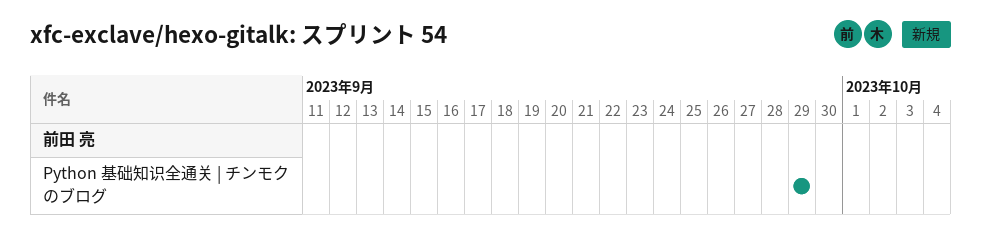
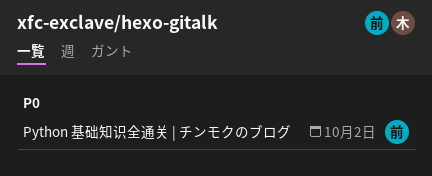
Python 基础知识全通关 | チンモクのブログ, due: Sep 29 -> Oct 2

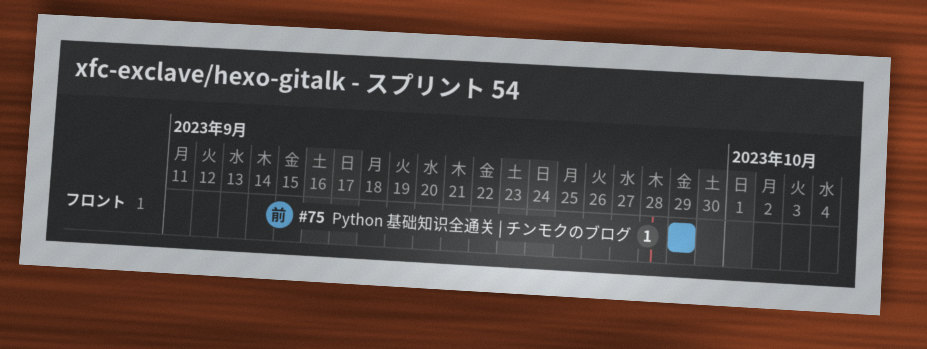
Python 基础知识全通关 | チンモクのブログ, due: Oct 2 -> Sep 29

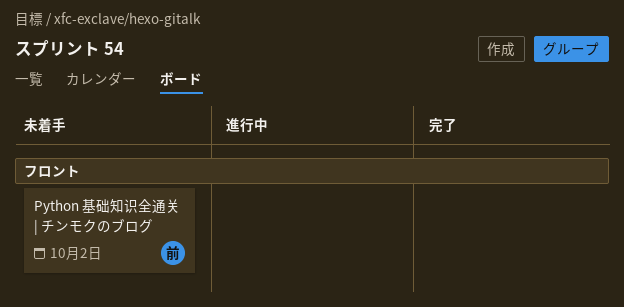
Python 基础知识全通关 | チンモクのブログ, due: Sep 29 -> Oct 2

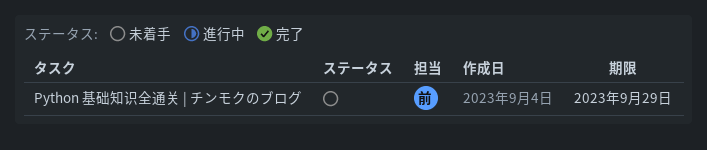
Python 基础知识全通关 | チンモクのブログ, due: Oct 2 -> Sep 29

